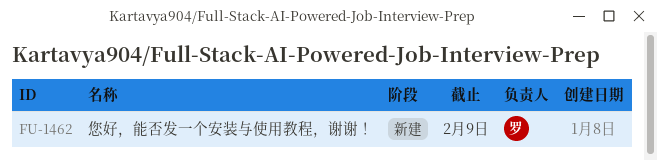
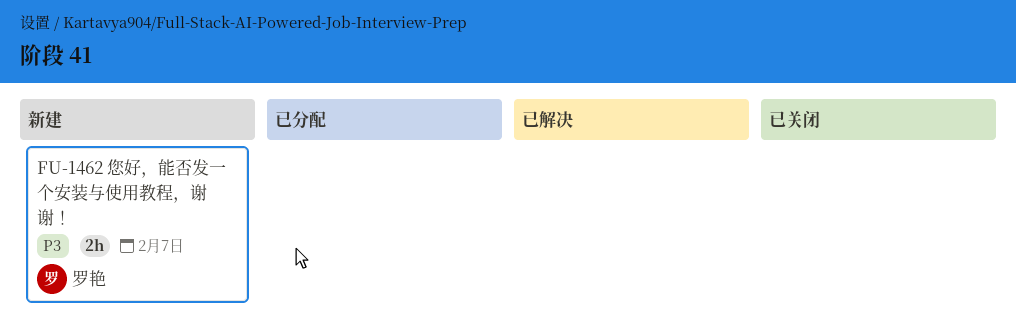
FU-1462, due: Feb 9 -> Feb 7

